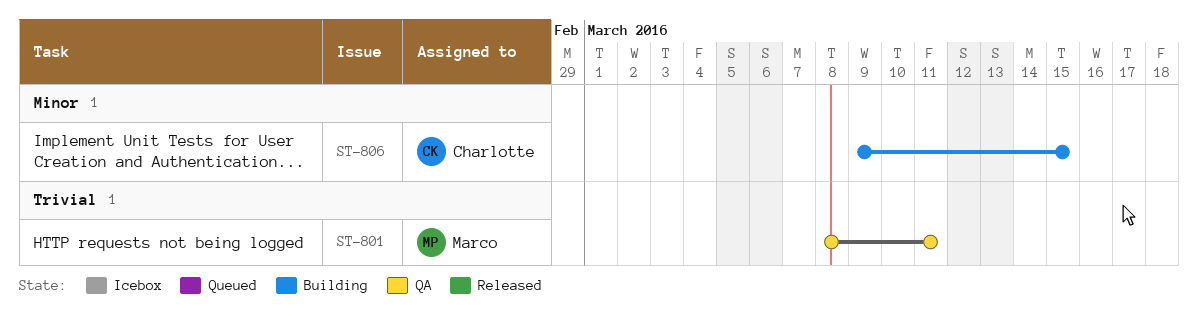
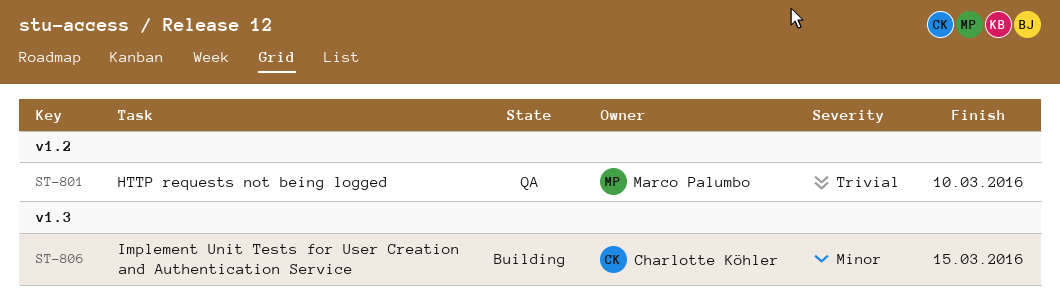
ST-801, due: Mar 11 -> Mar 10

